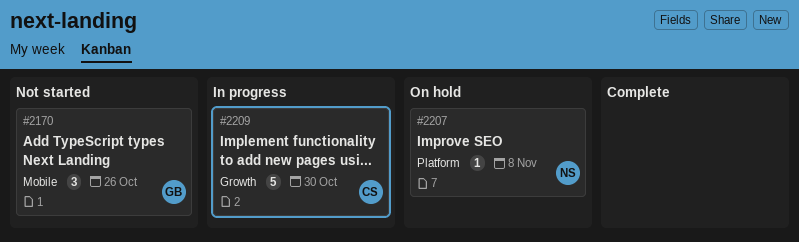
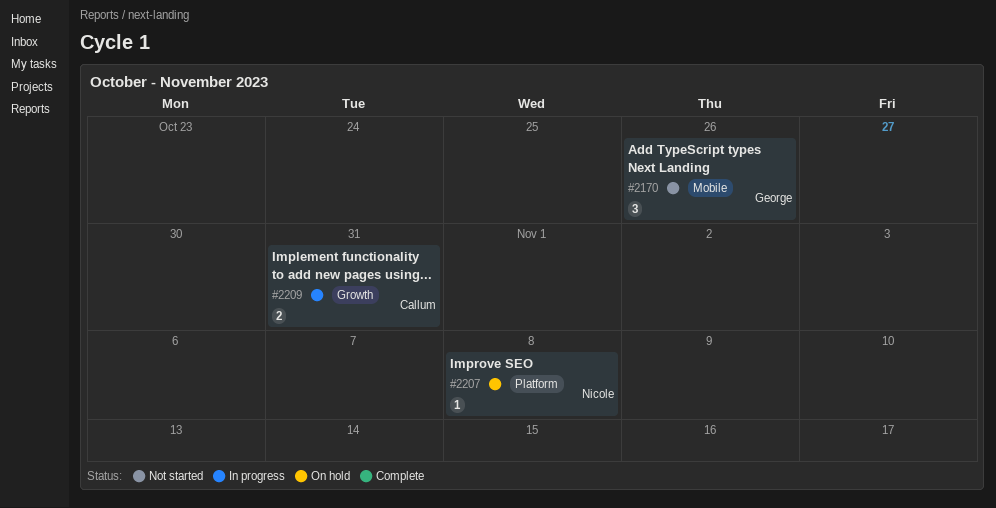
#2209, estimate: 5 -> 2
#2209, due: Oct 30 -> Oct 31

